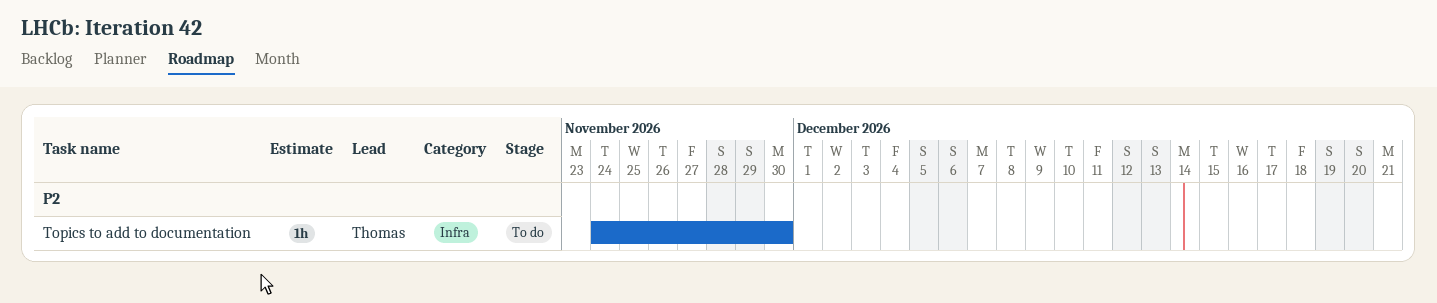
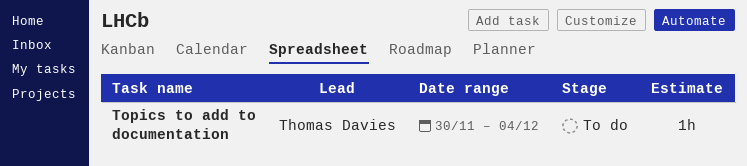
Topics to add to documentation, start: Nov 24 -> Nov 30
Topics to add to documentation, due: Nov 30 -> Dec 4

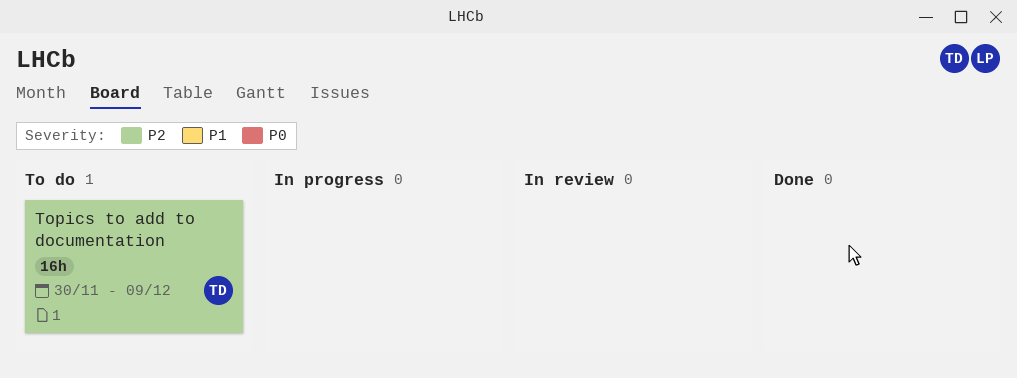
Topics to add to documentation, estimate: 1h -> 16h
Topics to add to documentation, due: Dec 4 -> Dec 9

